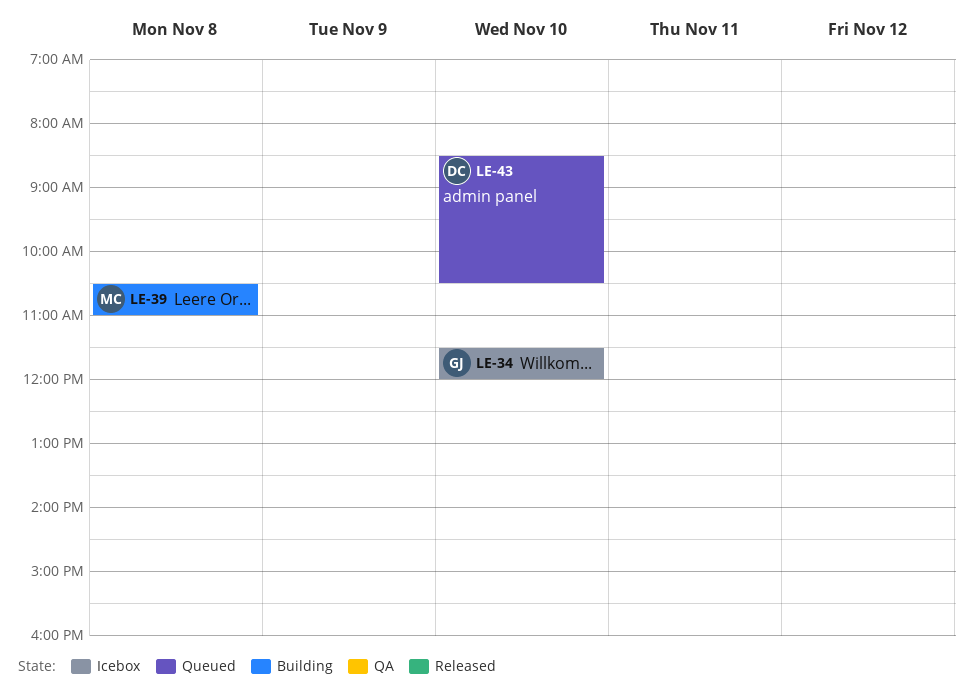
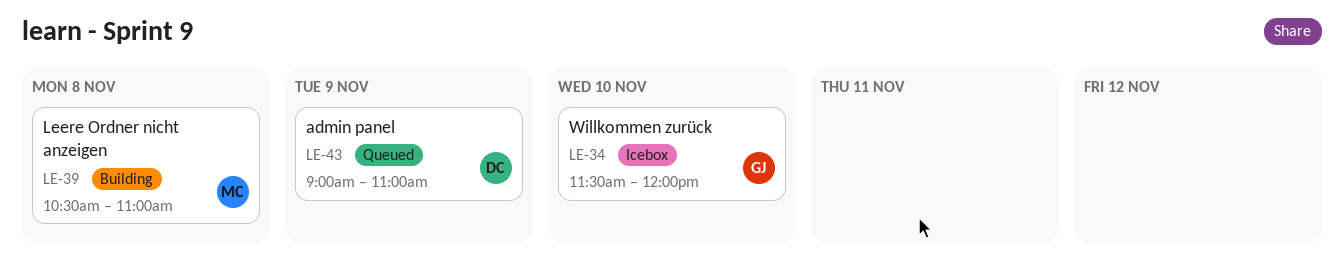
LE-43, day: Nov 10 -> Nov 9
LE-43, begins: 08:30 -> 09:00
LE-43, ends: 10:30 -> 11:00

